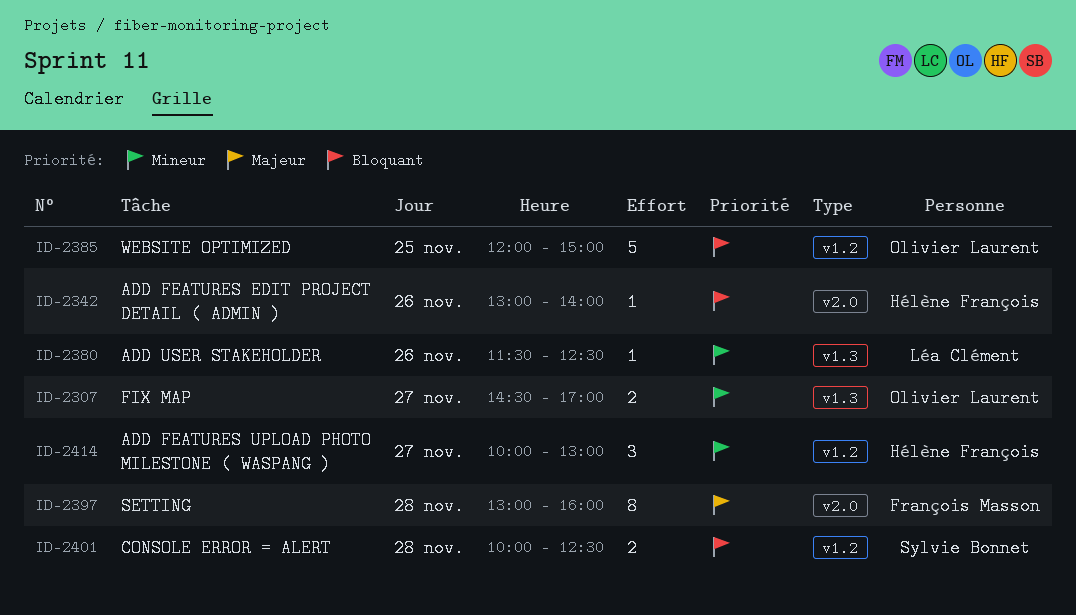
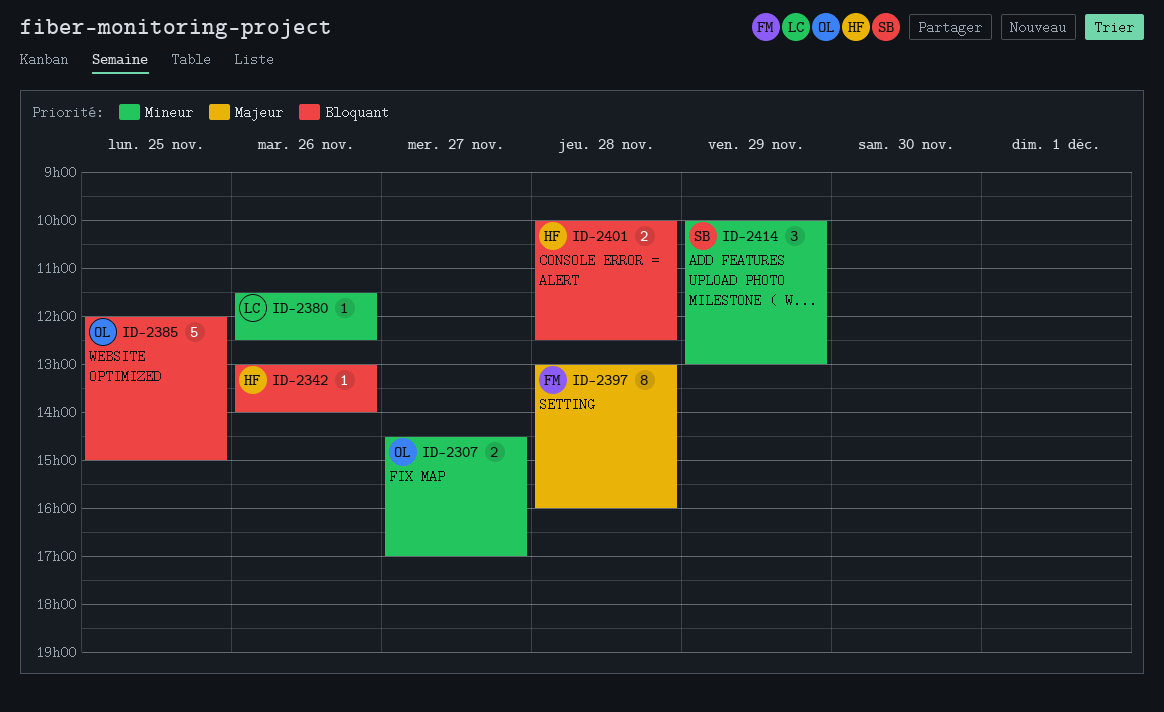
ID-2401, owner: Sylvie Bonnet -> Hélène François
ID-2414, owner: Hélène François -> Sylvie Bonnet
ID-2414, day: Nov 27 -> Nov 29

